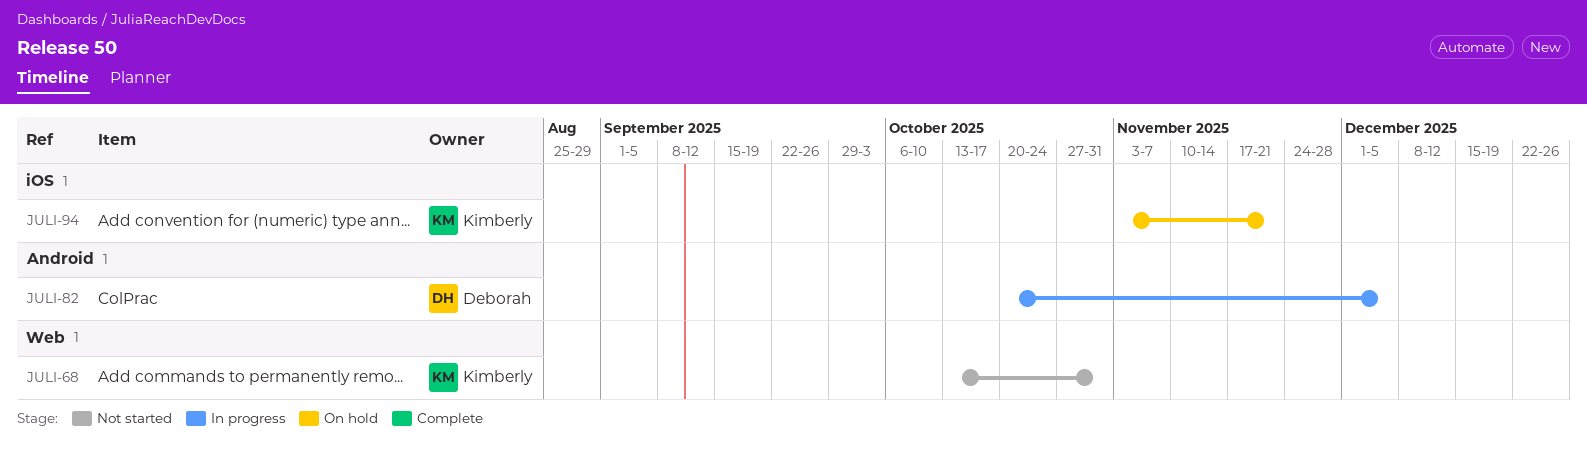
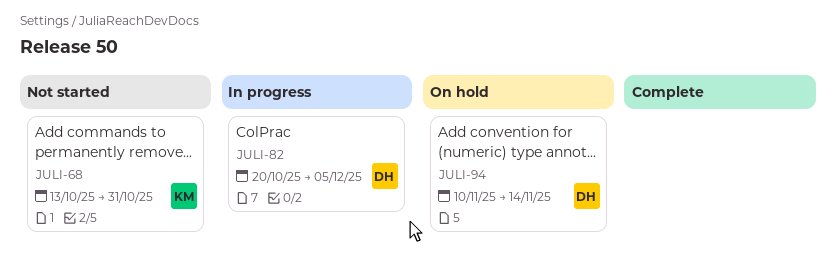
JULI-94, owner: Kimberly -> Deborah
JULI-94, start: Nov 3 -> Nov 10
JULI-94, due: Nov 21 -> Nov 14

